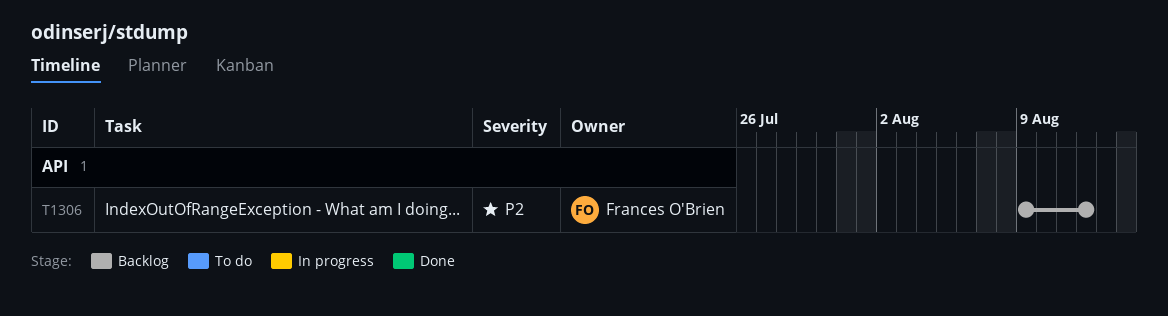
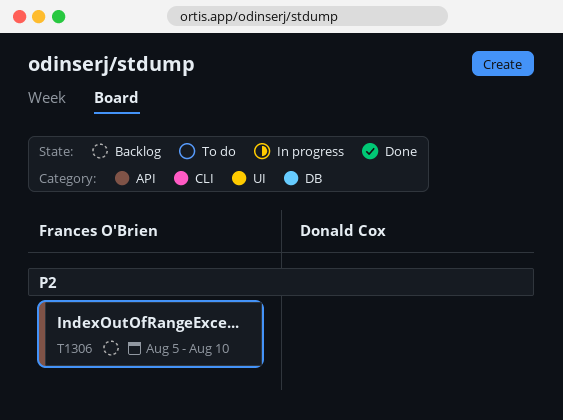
T1306, start: Aug 9 -> Aug 5
T1306, due: Aug 12 -> Aug 10

